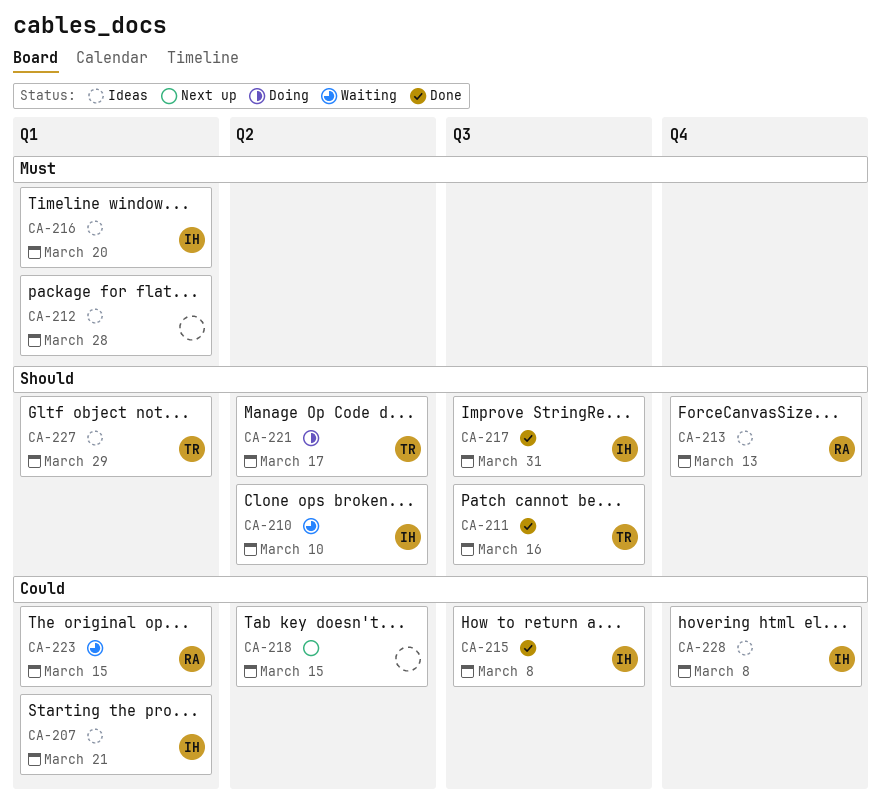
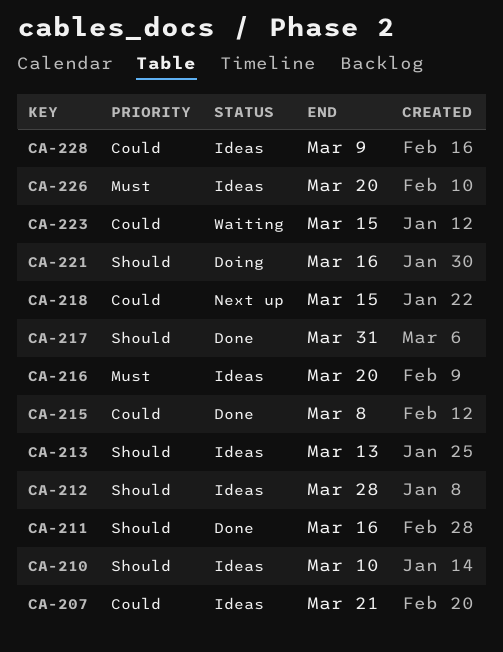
CA-210, status: Waiting -> Ideas
CA-212, priority: Must -> Should
CA-221, due: Mar 17 -> Mar 16
CA-226: none -> present
CA-227: present -> none
CA-228, due: Mar 8 -> Mar 9

